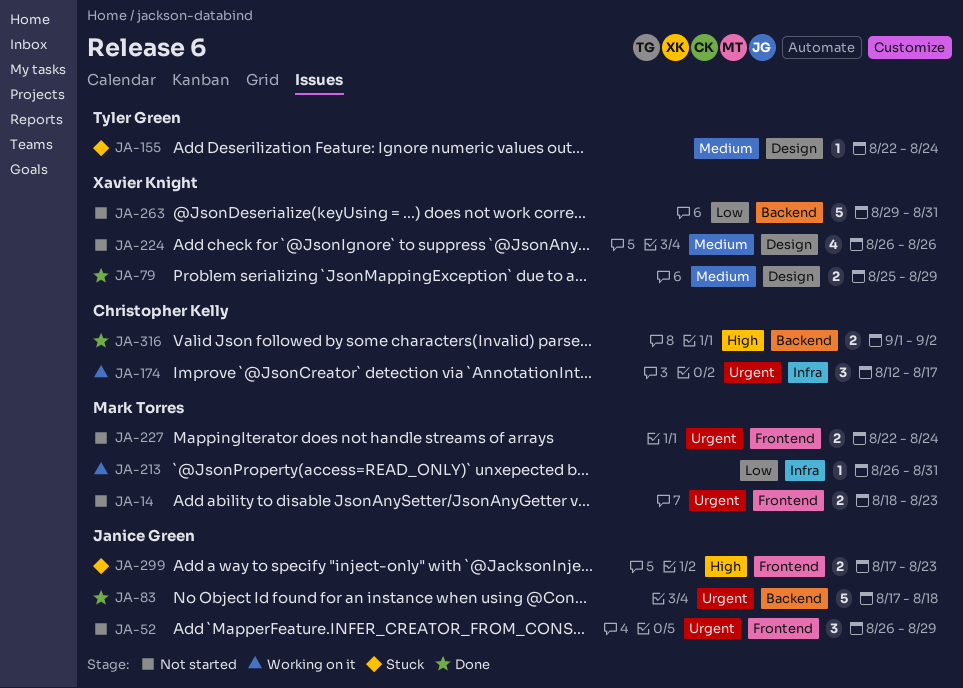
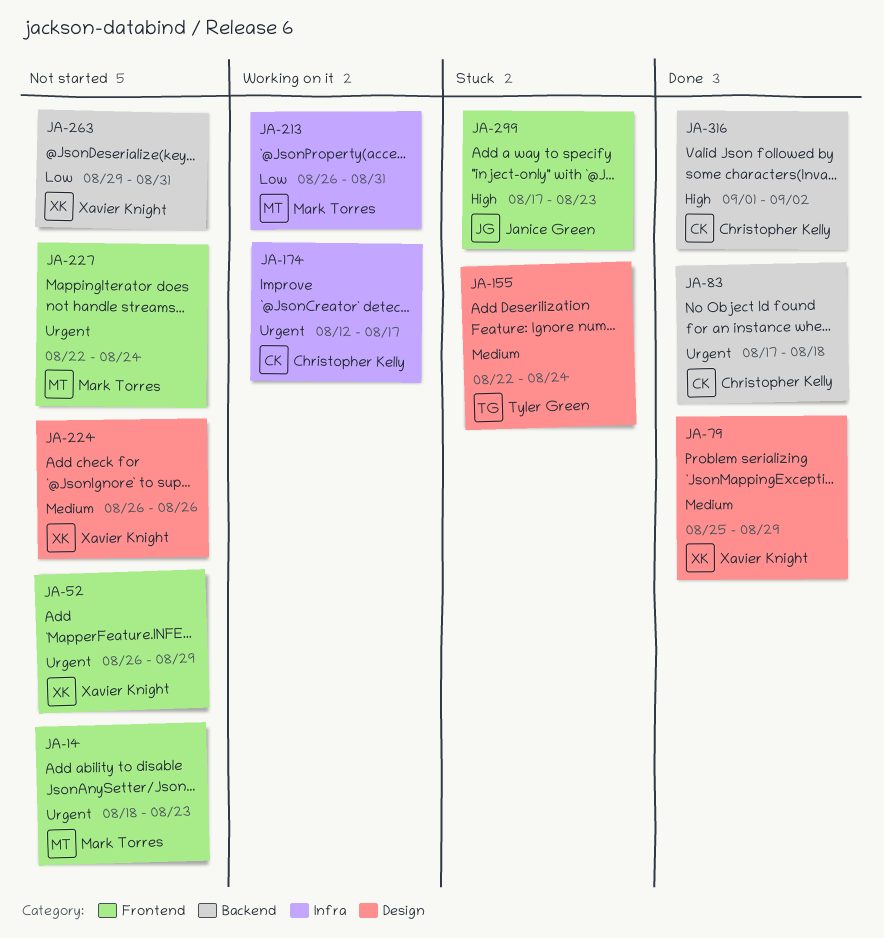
JA-52, owner: Janice Green -> Xavier Knight
JA-83, owner: Janice Green -> Christopher Kelly

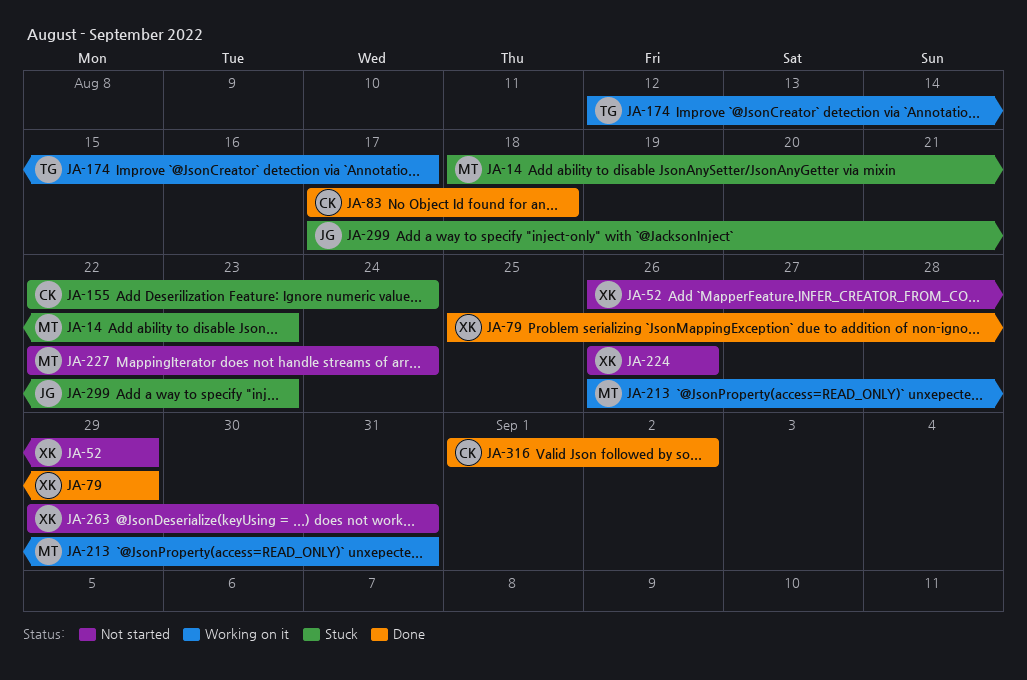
JA-14, status: Not started -> Stuck
JA-155, owner: Tyler Green -> Christopher Kelly
JA-174, owner: Christopher Kelly -> Tyler Green

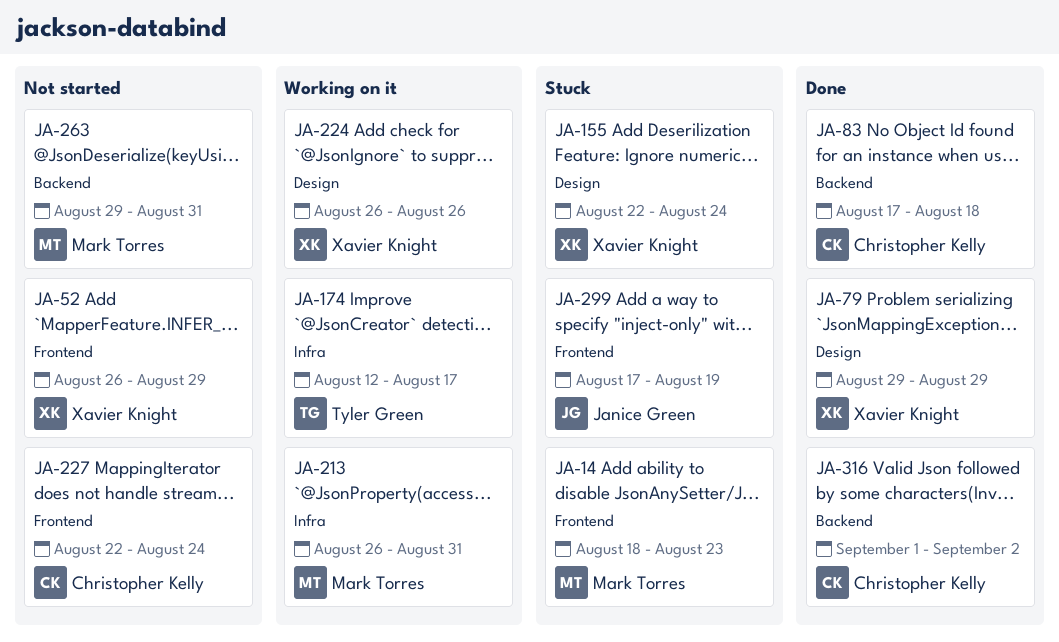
JA-79, start: Aug 25 -> Aug 29
JA-155, owner: Christopher Kelly -> Xavier Knight
JA-224, status: Not started -> Working on it
JA-227, owner: Mark Torres -> Christopher Kelly
JA-263, owner: Xavier Knight -> Mark Torres
JA-299, due: Aug 23 -> Aug 19

